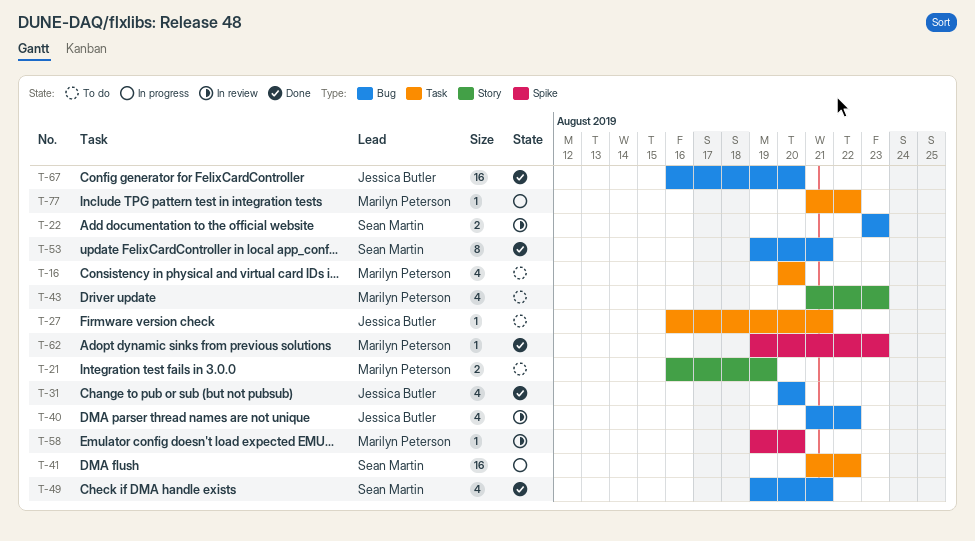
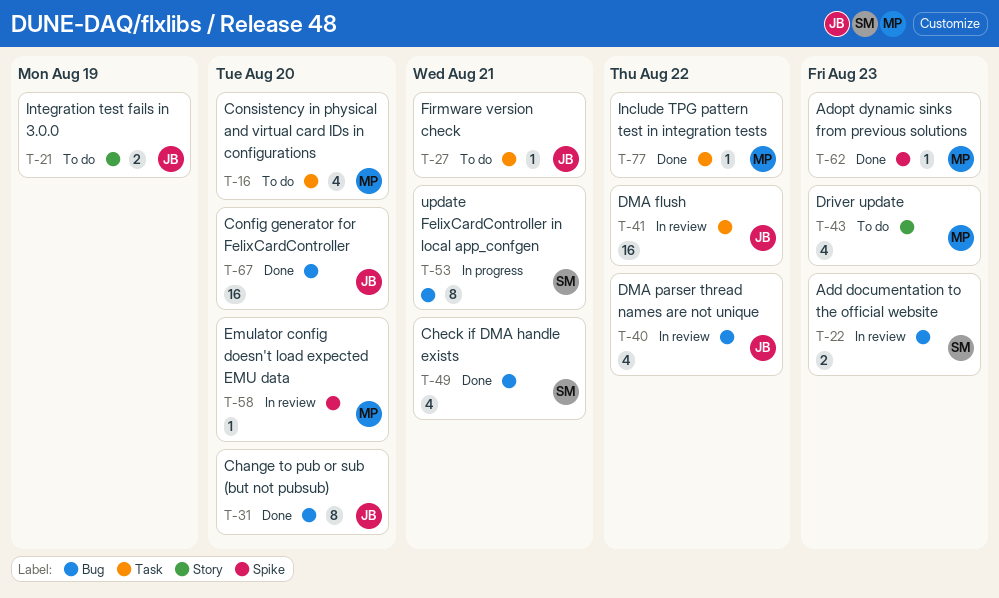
T-21, owner: Marilyn Peterson -> Jessica Butler
T-31, estimate: 4 -> 8
T-41, status: In progress -> In review
T-41, owner: Sean Martin -> Jessica Butler
T-53, status: Done -> In progress
T-77, status: In progress -> Done

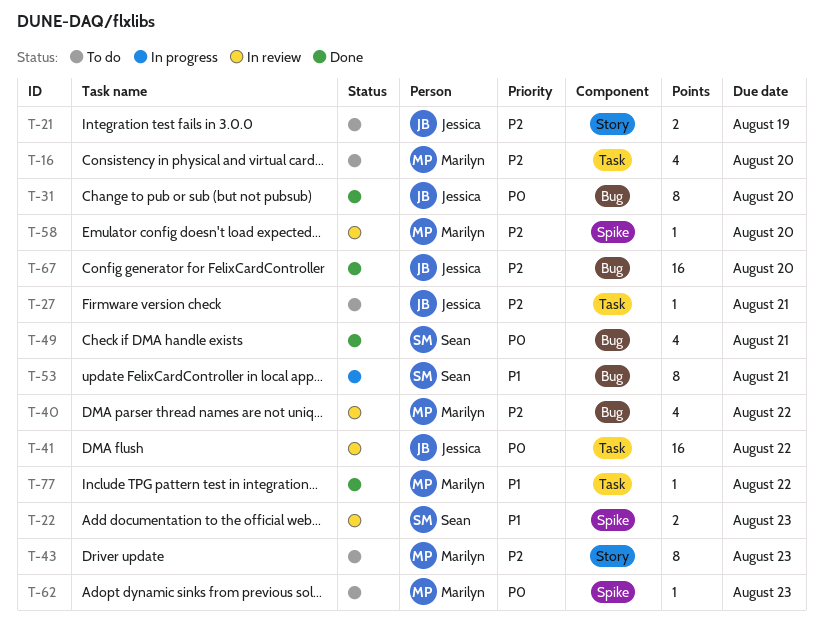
T-22, label: Bug -> Spike
T-40, owner: Jessica -> Marilyn
T-43, estimate: 4 -> 8
T-62, status: Done -> To do

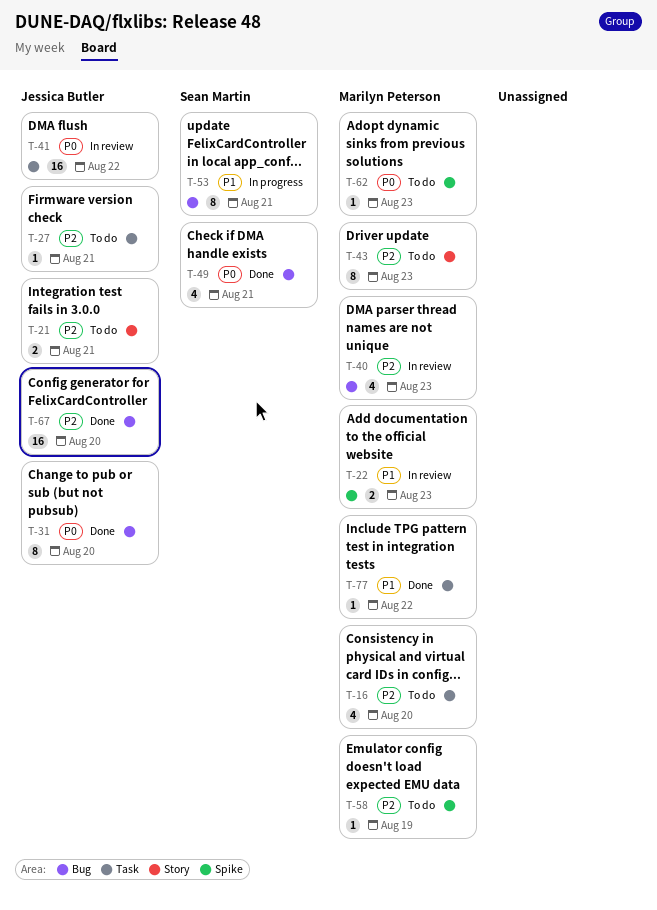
T-21, due: Aug 19 -> Aug 21
T-22, owner: Sean Martin -> Marilyn Peterson
T-40, due: Aug 22 -> Aug 23
T-58, status: In review -> To do
T-58, due: Aug 20 -> Aug 19

